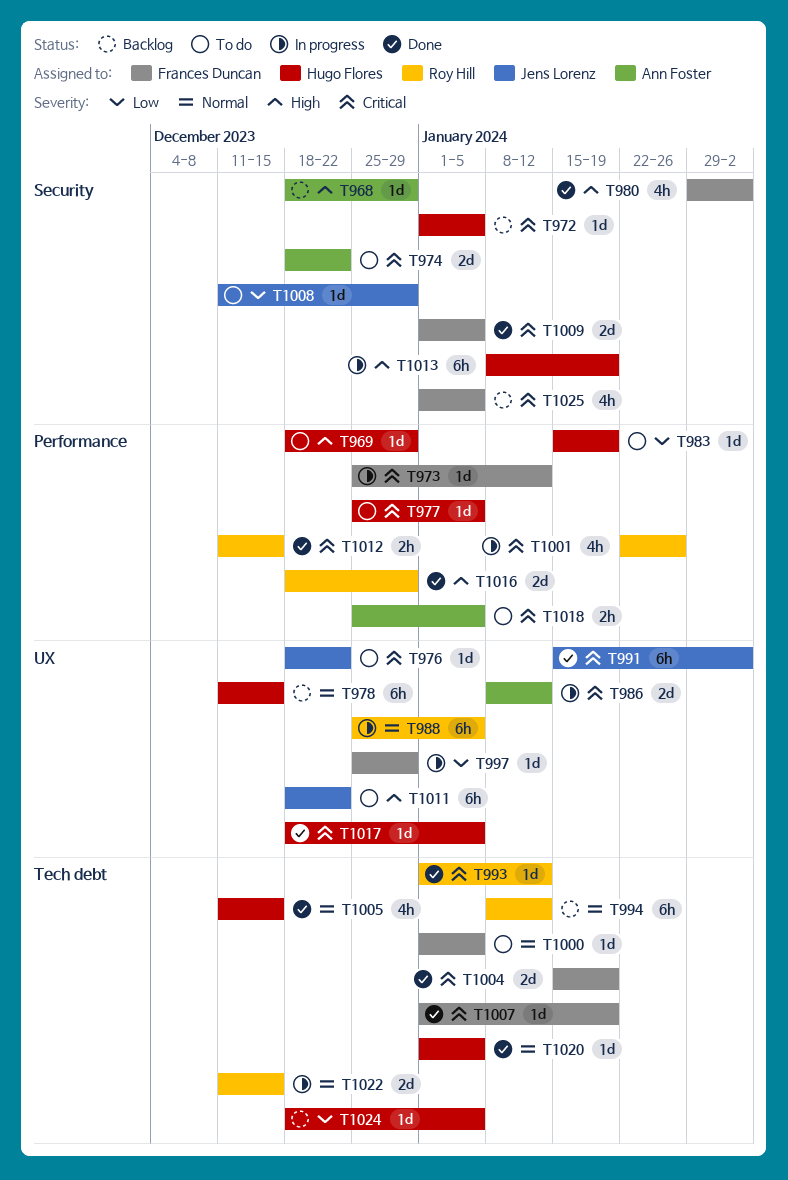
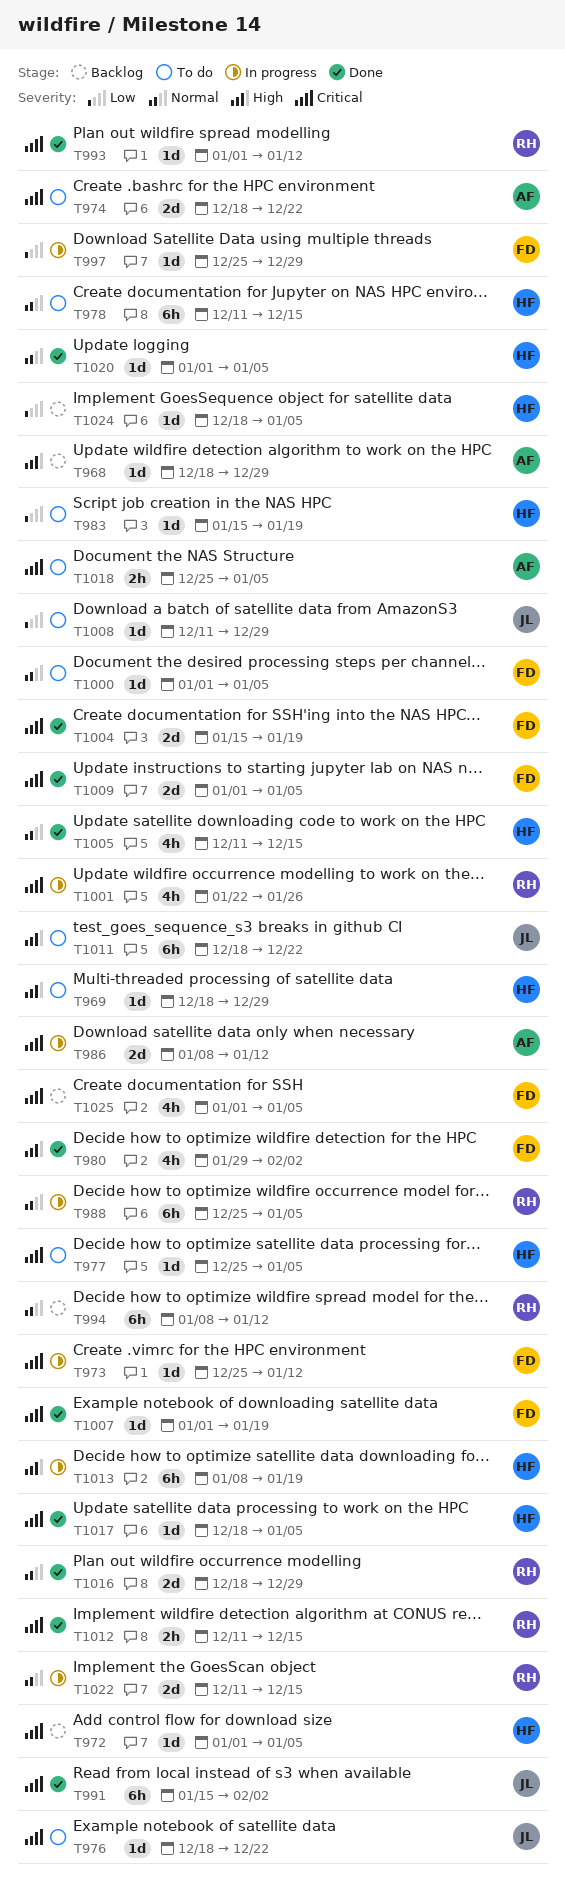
T978, status: Backlog -> To do
T1016, priority: High -> Normal

